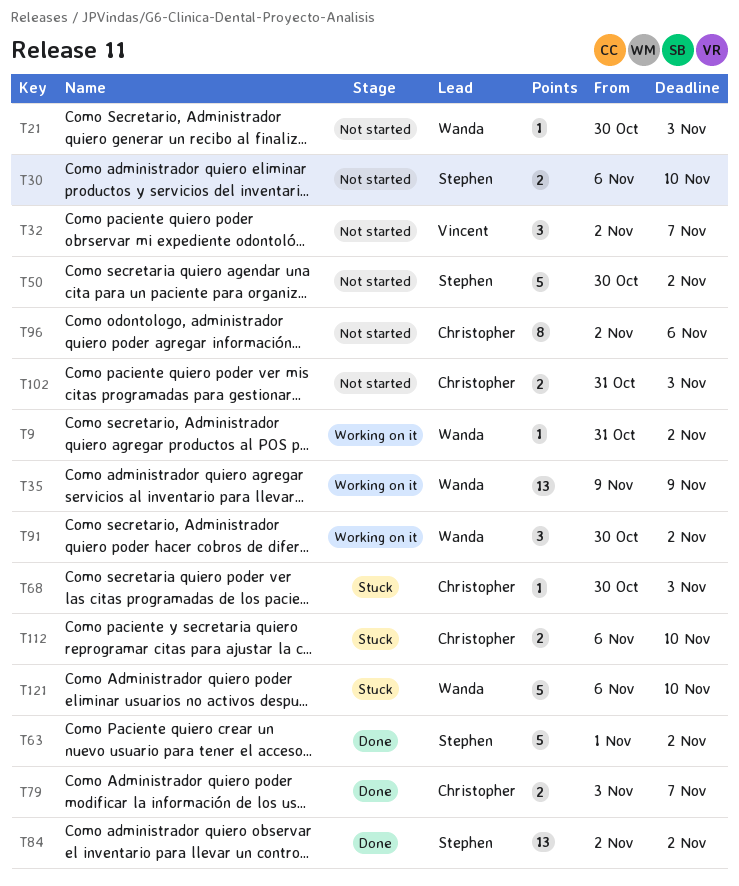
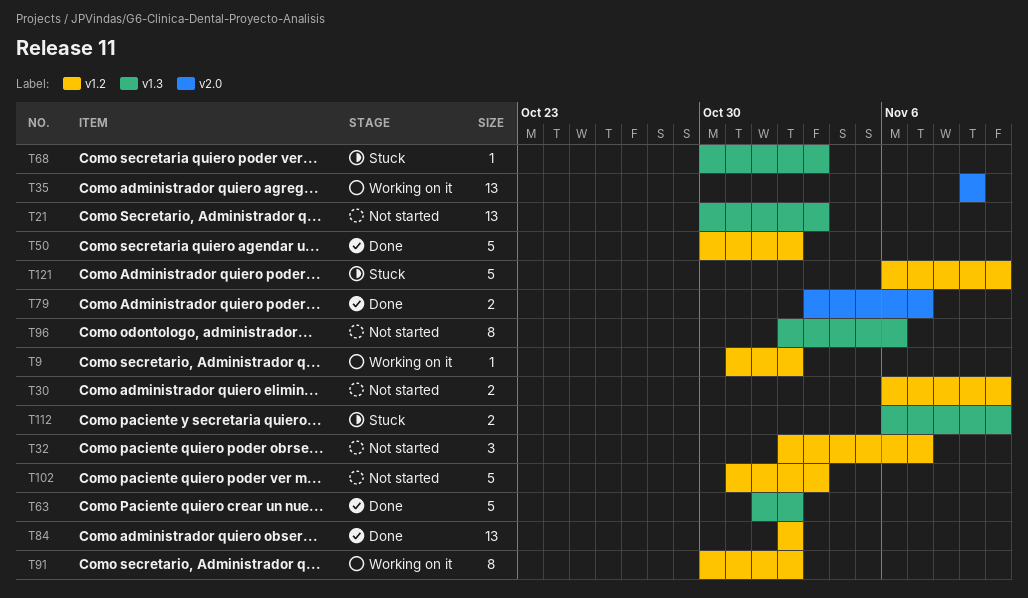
T21, estimate: 1 -> 13
T50, status: Not started -> Done
T91, estimate: 3 -> 8
T102, estimate: 2 -> 5

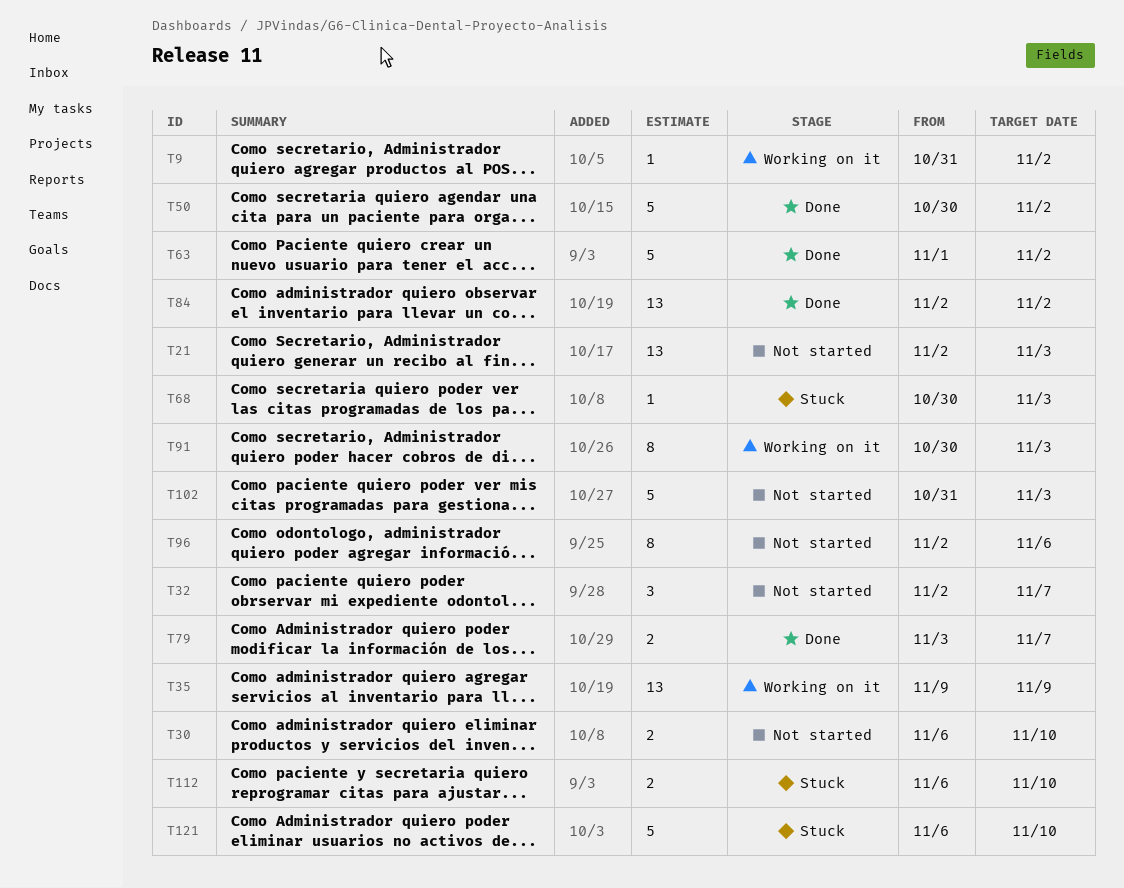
T21, start: Oct 30 -> Nov 2
T91, due: Nov 2 -> Nov 3

